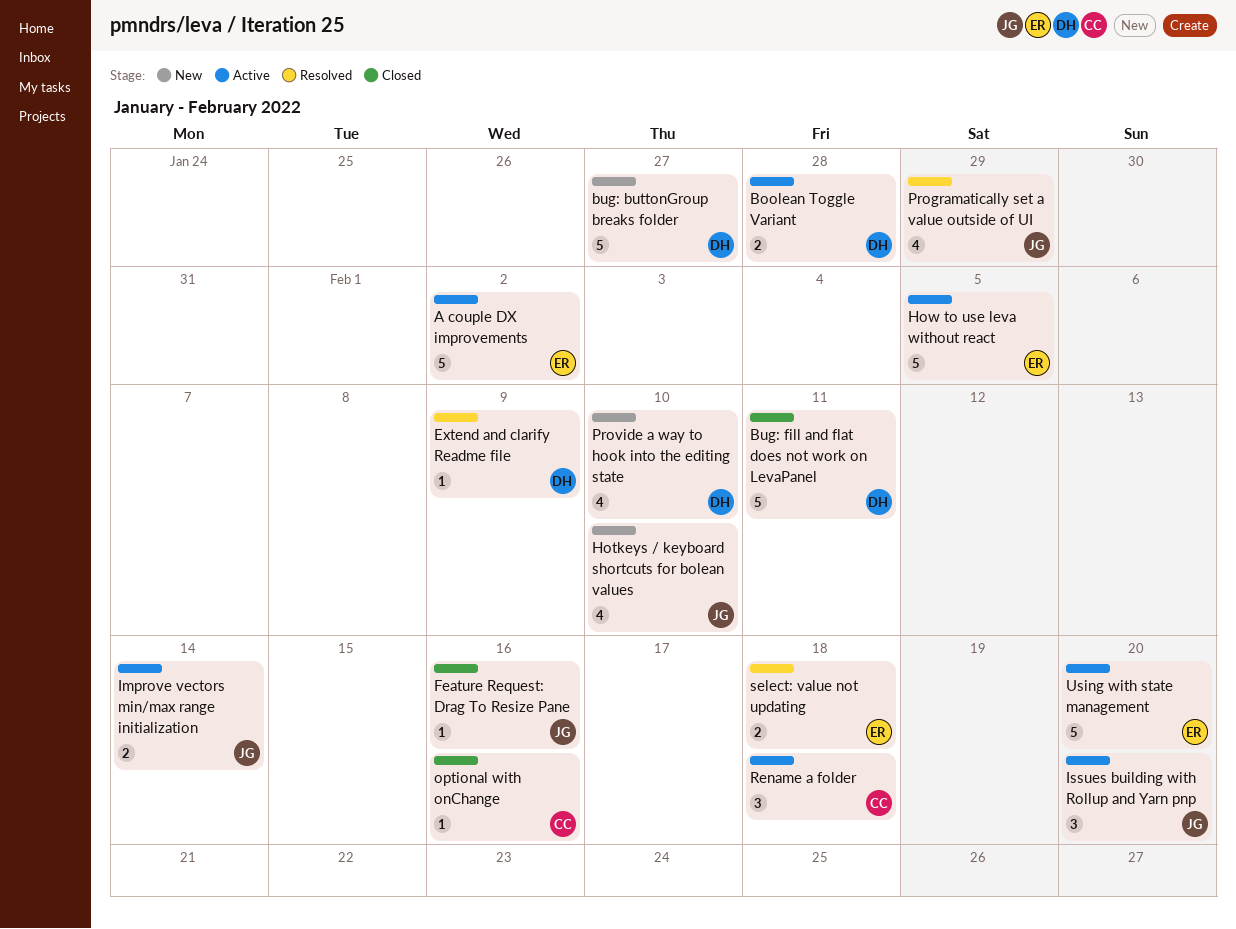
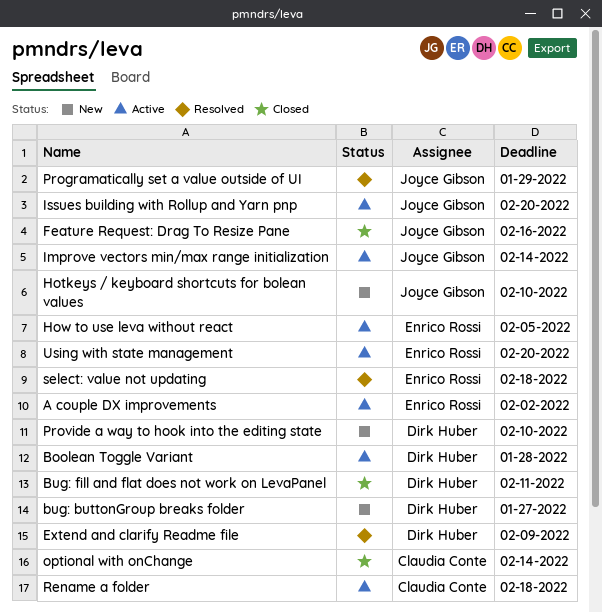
optional with onChange, due: Feb 16 -> Feb 14

